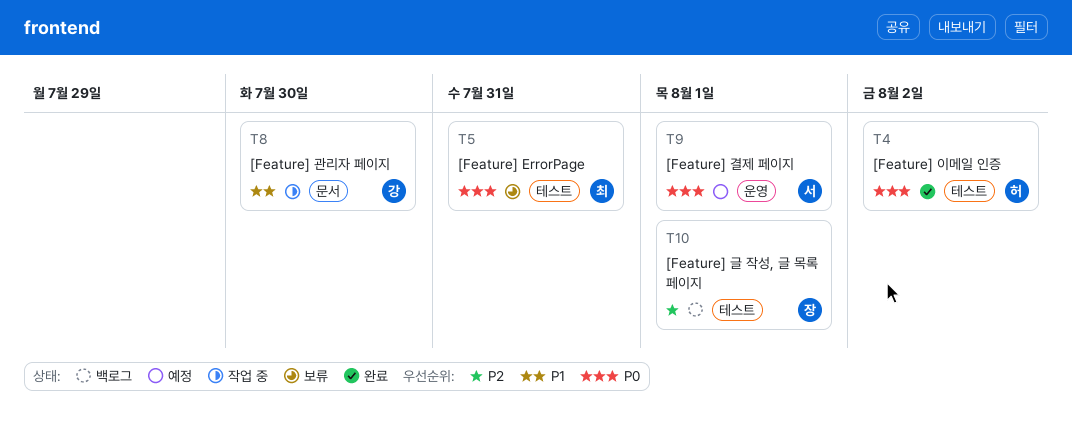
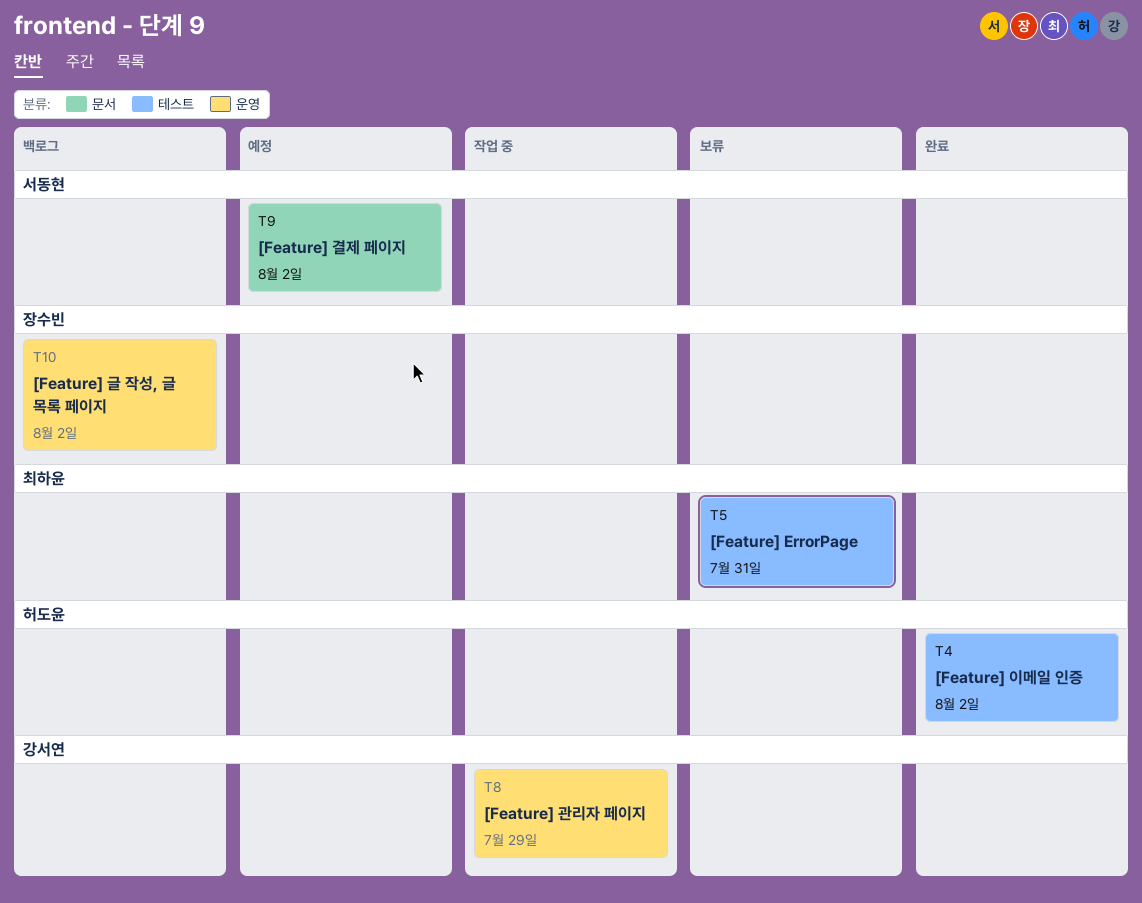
T8, label: 문서 -> 운영
T8, due: Jul 30 -> Jul 29
T9, label: 운영 -> 문서
T9, due: Aug 1 -> Aug 2
T10, label: 테스트 -> 운영
T10, due: Aug 1 -> Aug 2

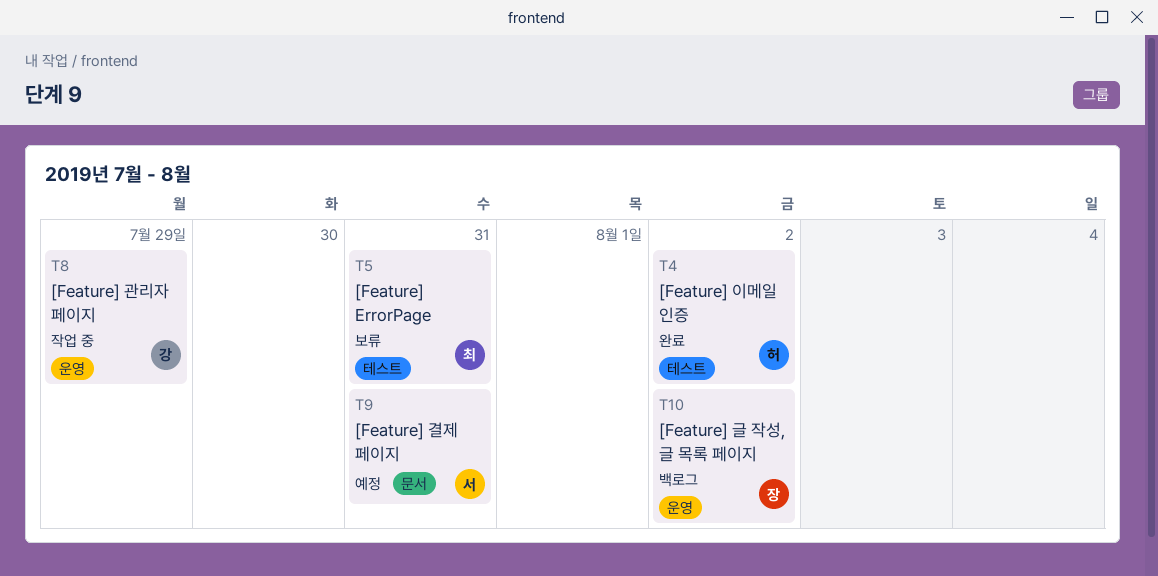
T9, due: Aug 2 -> Jul 31

